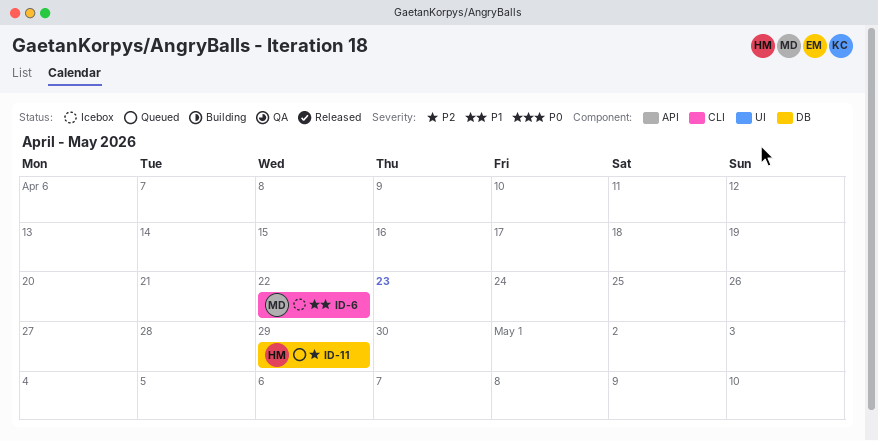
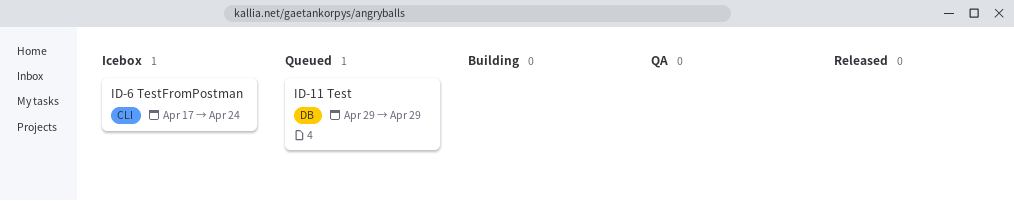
ID-6, start: Apr 22 -> Apr 17
ID-6, due: Apr 22 -> Apr 24

